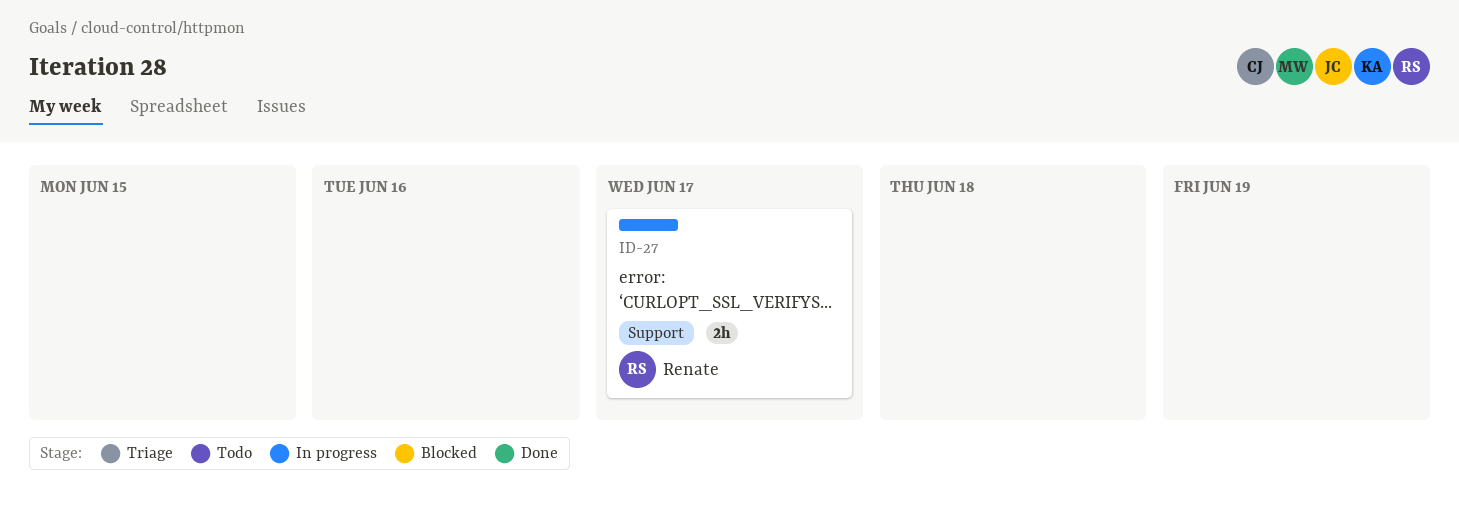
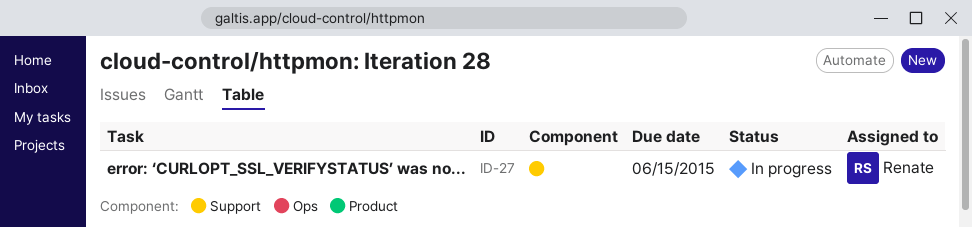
ID-27, due: Jun 17 -> Jun 15

